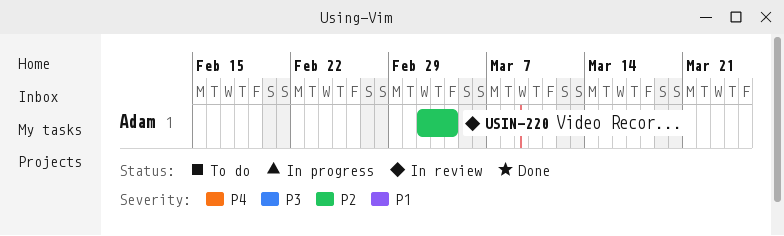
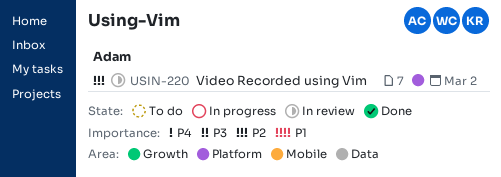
USIN-220, due: Mar 4 -> Mar 2

